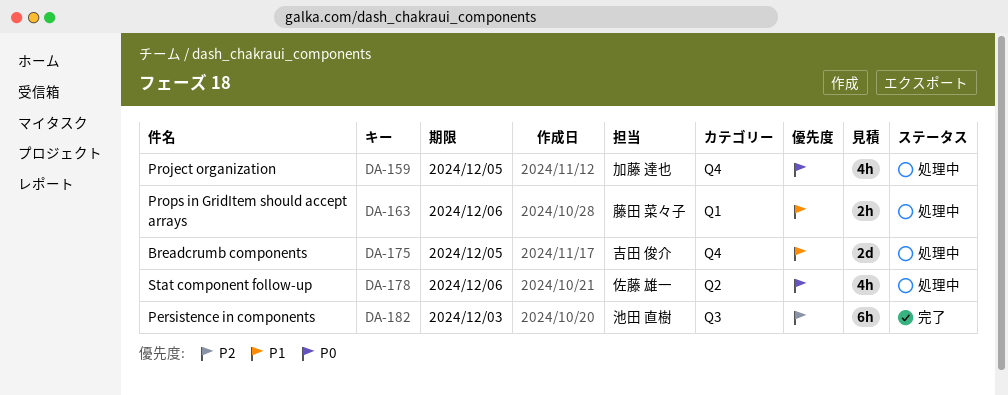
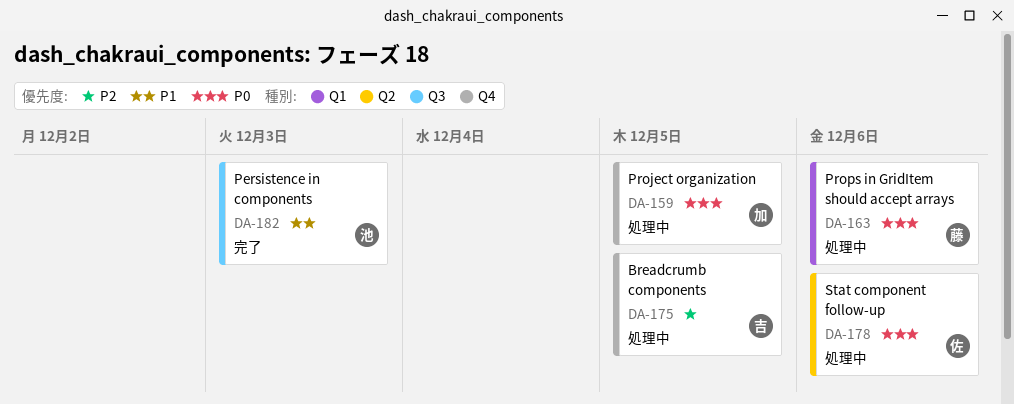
DA-163, priority: P1 -> P0
DA-175, priority: P1 -> P2
DA-182, priority: P2 -> P1

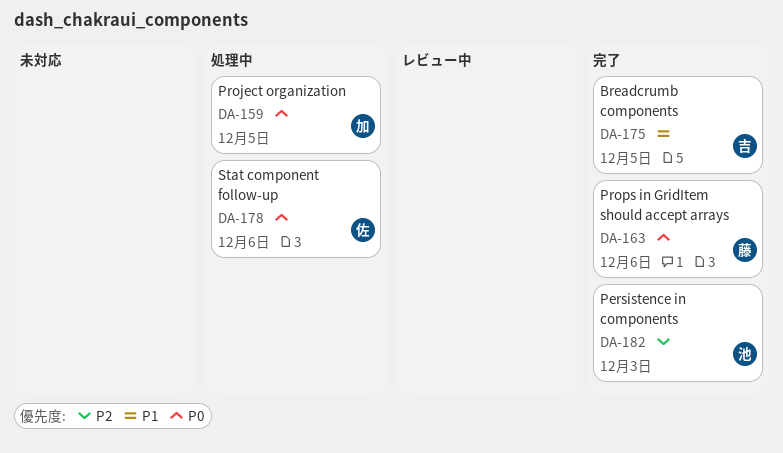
DA-163, status: 処理中 -> 完了
DA-175, status: 処理中 -> 完了
DA-175, priority: P2 -> P1
DA-182, priority: P1 -> P2

